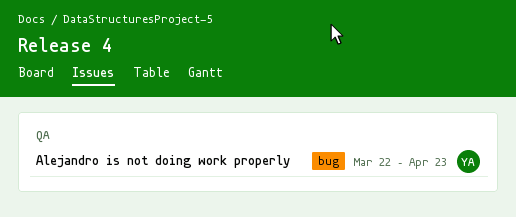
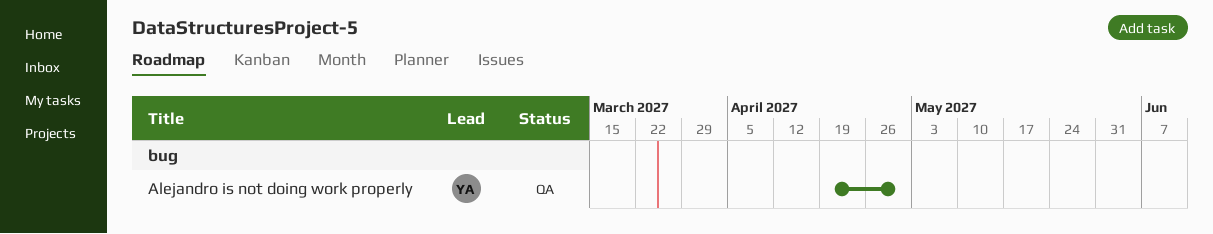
Alejandro is not doing work properly, start: Mar 22 -> Apr 19
Alejandro is not doing work properly, due: Apr 23 -> Apr 30

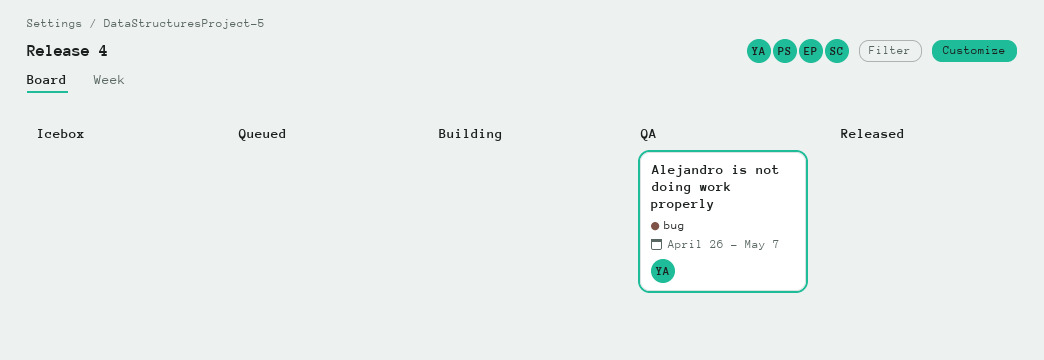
Alejandro is not doing work properly, start: Apr 19 -> Apr 26
Alejandro is not doing work properly, due: Apr 30 -> May 7

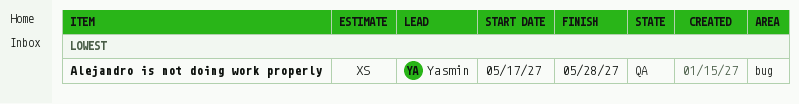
Alejandro is not doing work properly, start: Apr 26 -> May 17
Alejandro is not doing work properly, due: May 7 -> May 28

